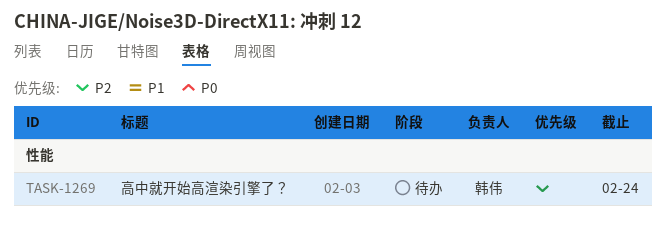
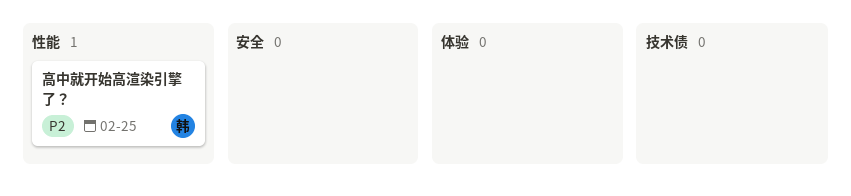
高中就开始高渲染引擎了？, due: Feb 24 -> Feb 25

